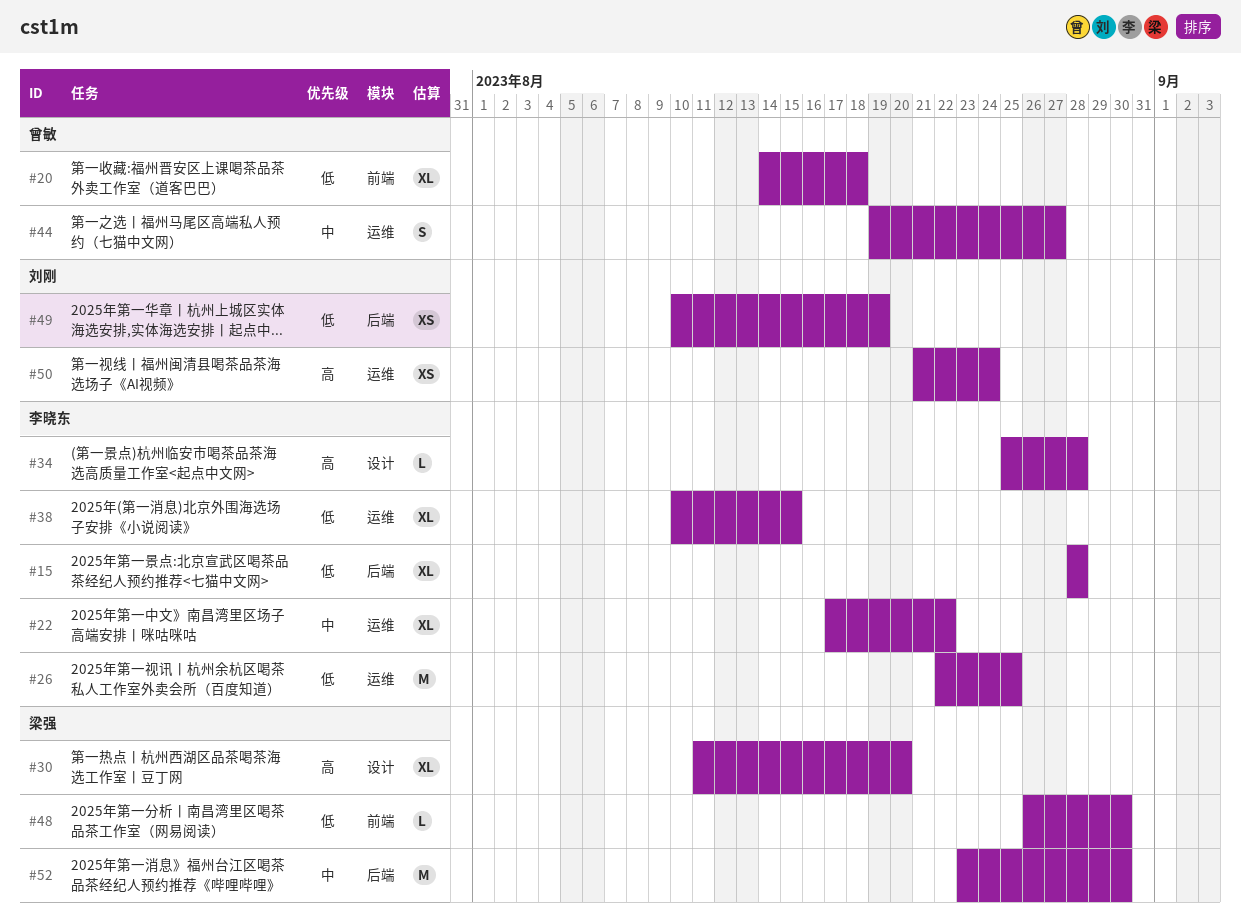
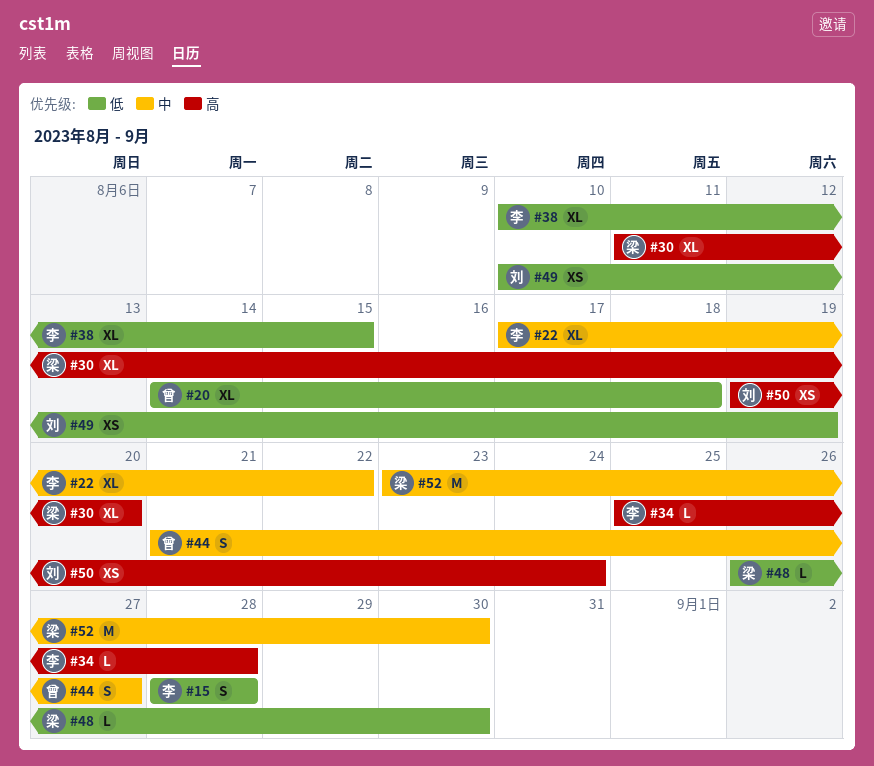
#15, estimate: XL -> S
#26: present -> none
#44, start: Aug 19 -> Aug 21
#50, start: Aug 21 -> Aug 19

